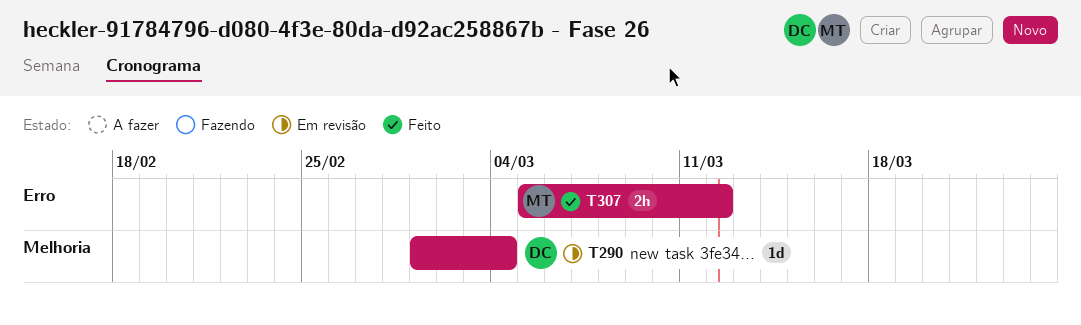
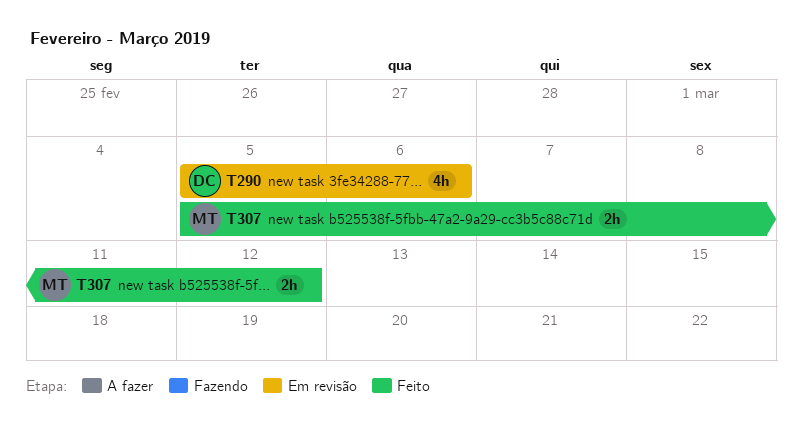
T290, estimate: 1d -> 4h
T290, start: Mar 1 -> Mar 5
T290, due: Mar 4 -> Mar 6

